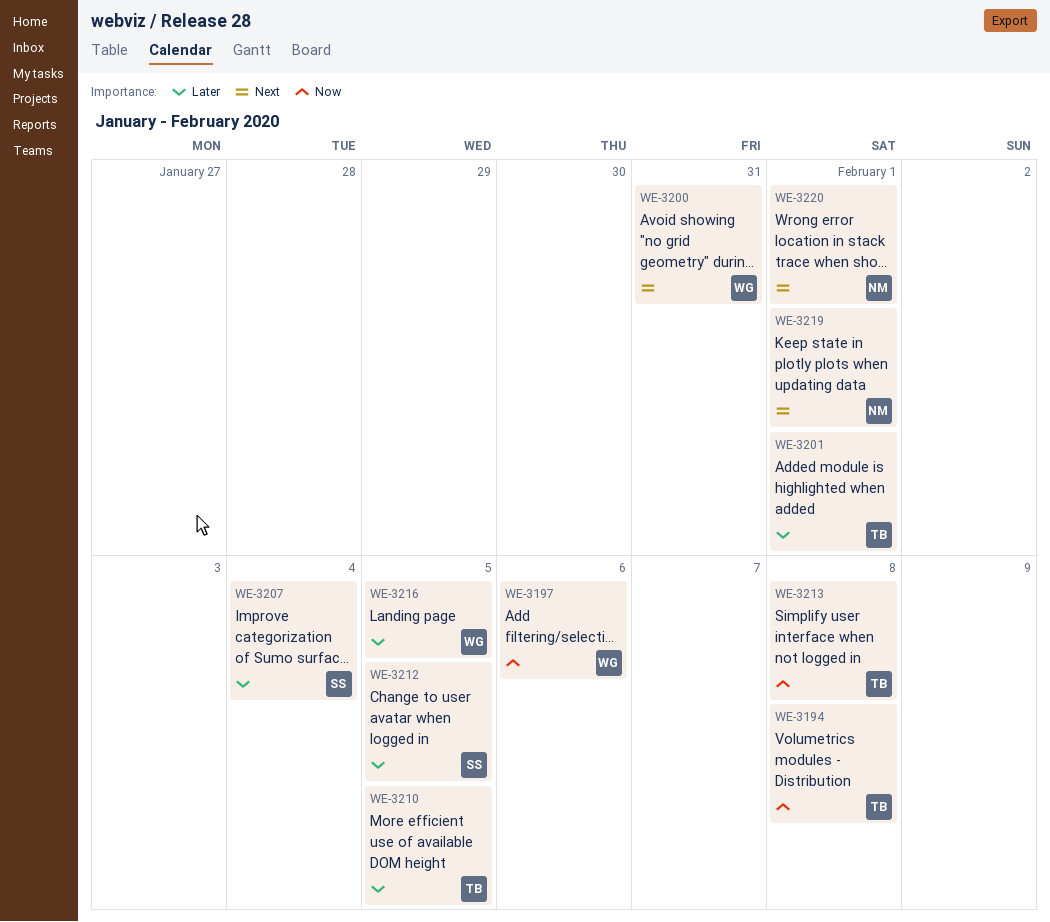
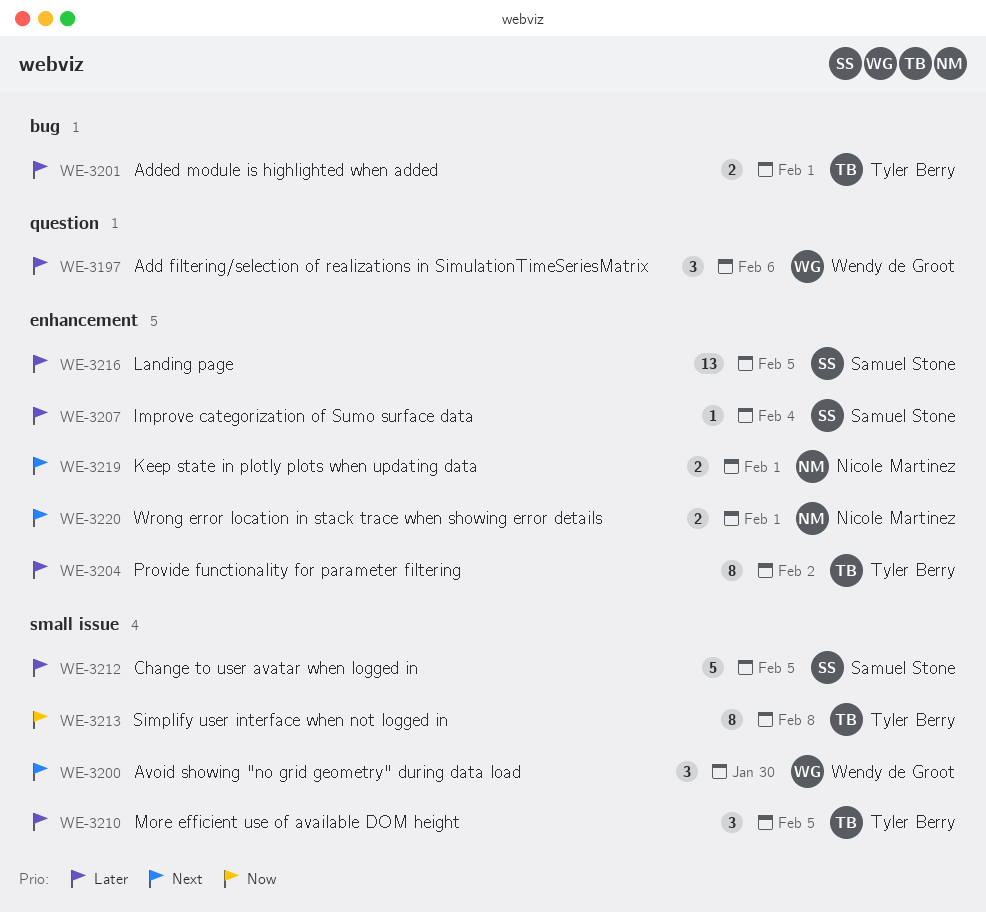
WE-3194: present -> none
WE-3197, priority: Now -> Later
WE-3200, due: Jan 31 -> Jan 30
WE-3204: none -> present
WE-3216, owner: Wendy de Groot -> Samuel Stone

